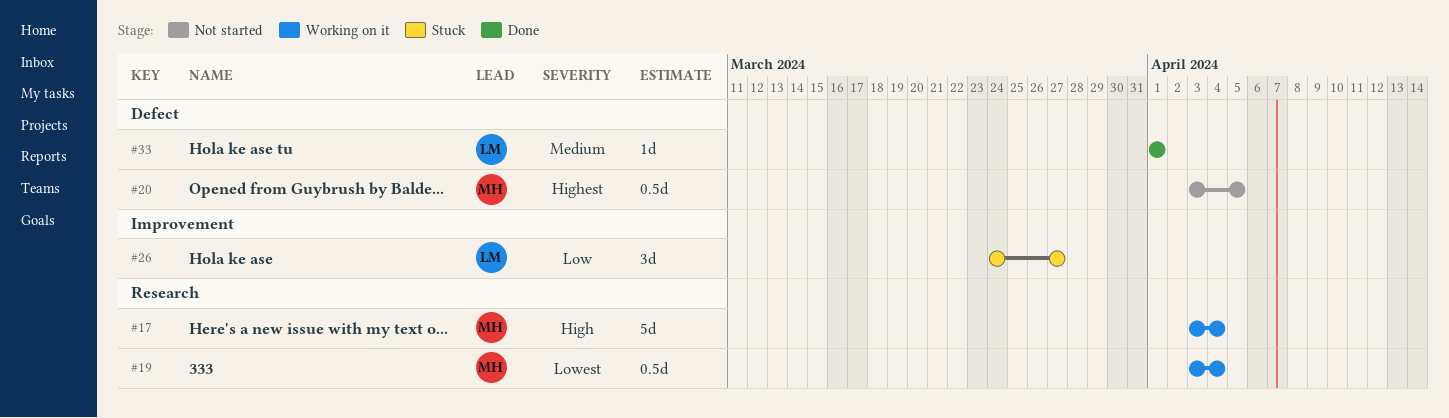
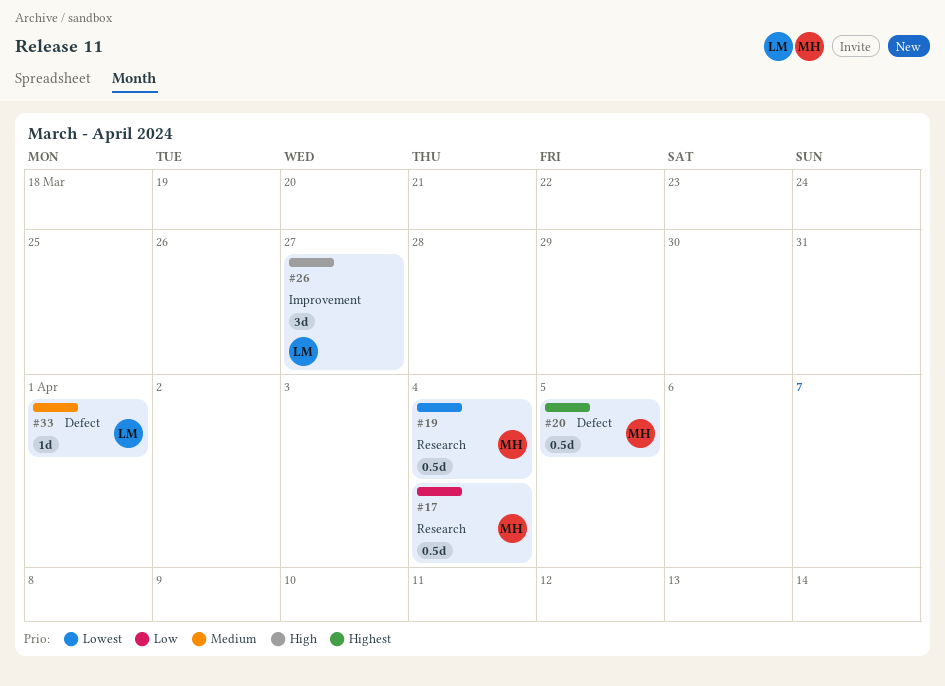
#17, priority: High -> Low
#17, estimate: 5d -> 0.5d
#26, priority: Low -> High

